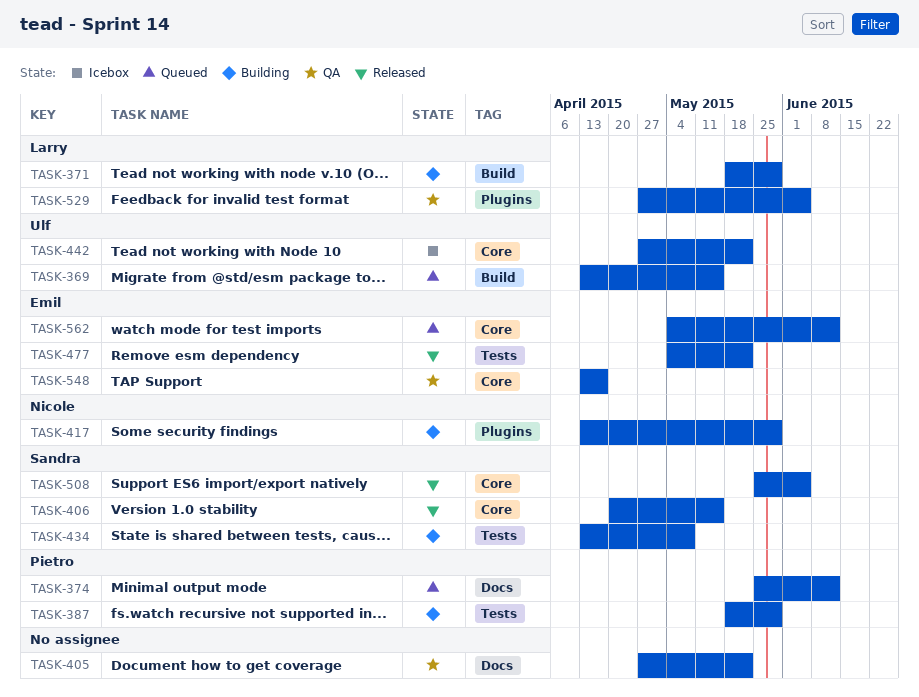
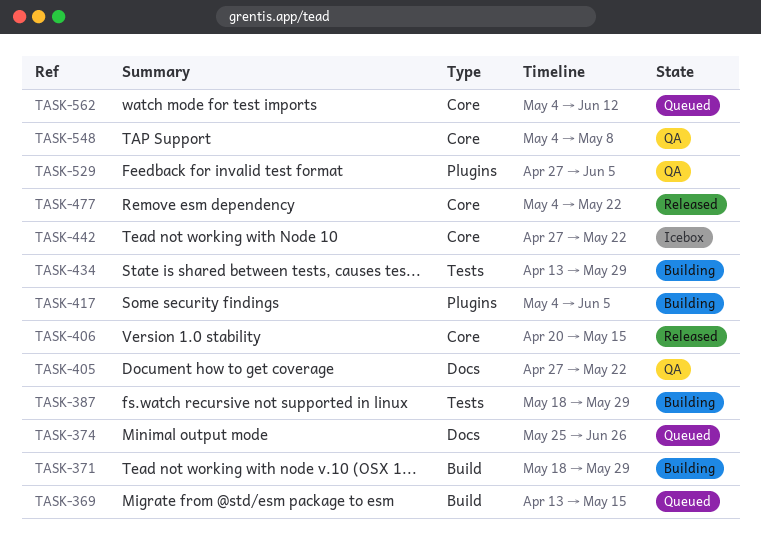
TASK-374, due: Jun 12 -> Jun 26
TASK-417, start: Apr 13 -> May 4
TASK-417, due: May 29 -> Jun 5
TASK-434, due: May 8 -> May 29
TASK-477, label: Tests -> Core
TASK-508: present -> none
TASK-548, start: Apr 13 -> May 4
TASK-548, due: Apr 17 -> May 8

